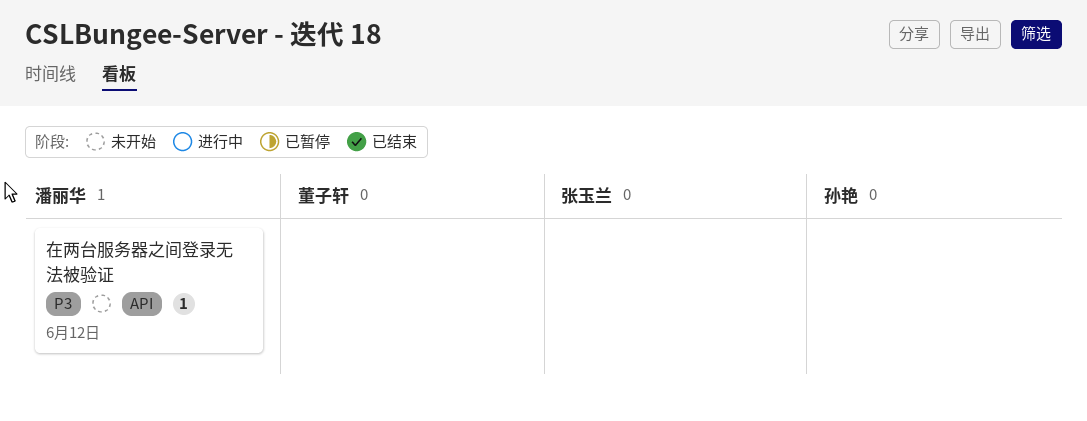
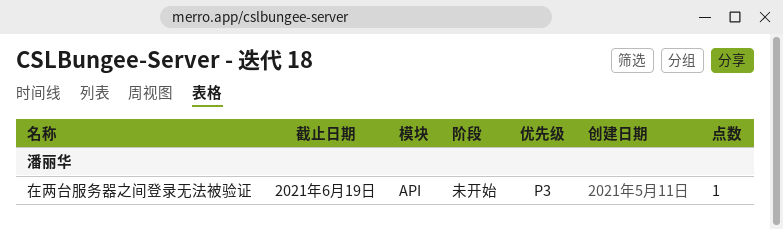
在两台服务器之间登录无法被验证, due: Jun 12 -> Jun 19

